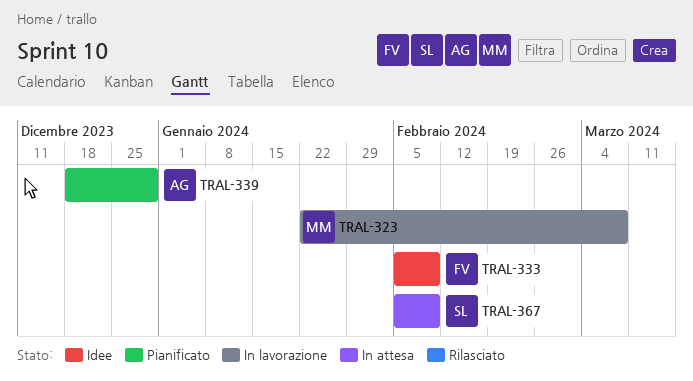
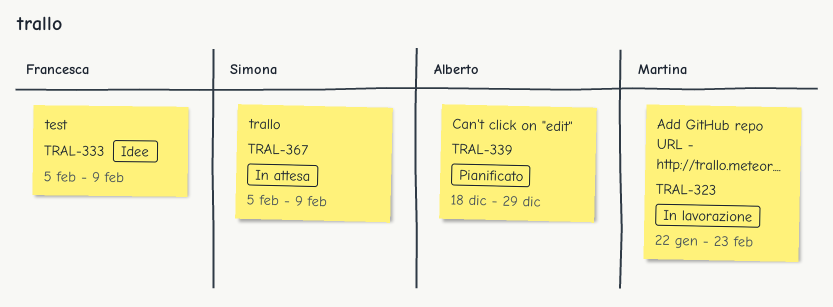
TRAL-323, due: Mar 8 -> Feb 23

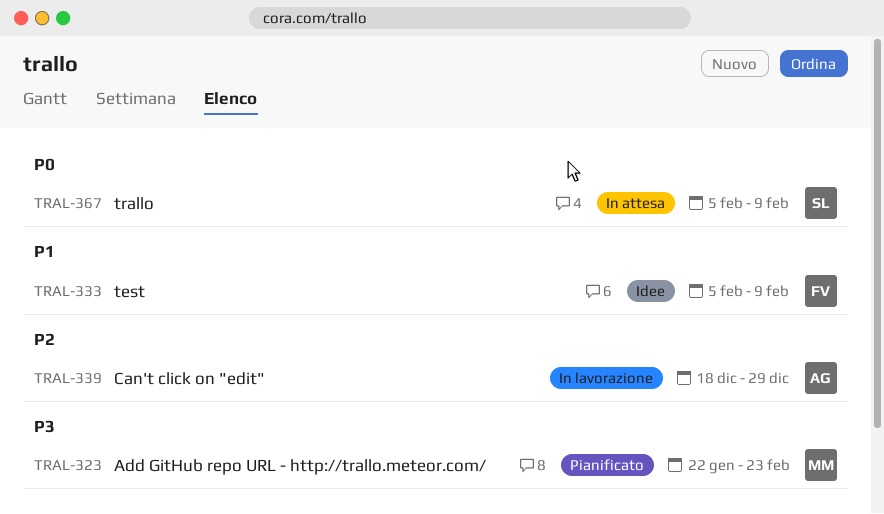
TRAL-323, status: In lavorazione -> Pianificato
TRAL-339, status: Pianificato -> In lavorazione

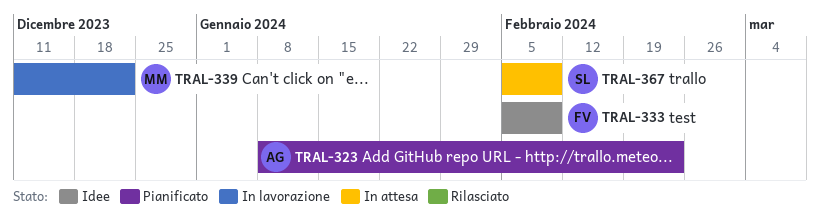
TRAL-323, owner: MM -> AG
TRAL-323, start: Jan 22 -> Jan 8
TRAL-339, owner: AG -> MM
TRAL-339, start: Dec 18 -> Dec 11
TRAL-339, due: Dec 29 -> Dec 22

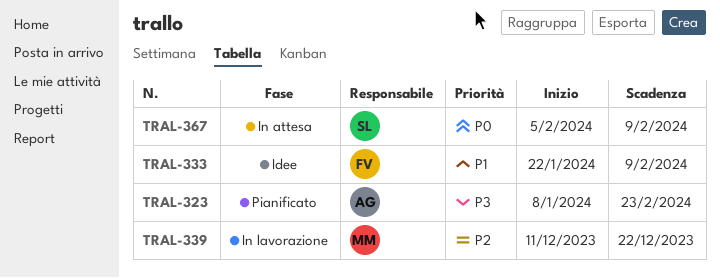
TRAL-333, start: Feb 5 -> Jan 22

